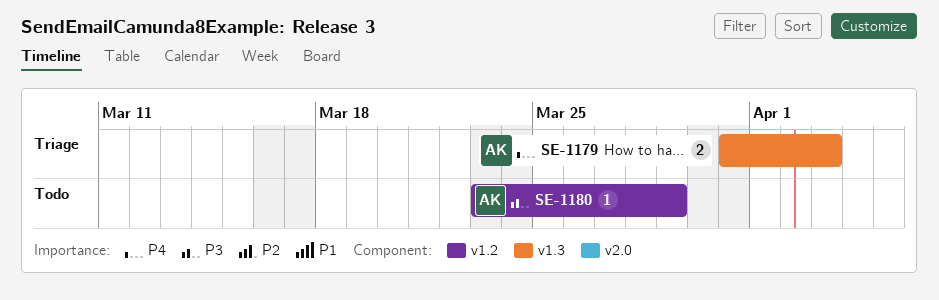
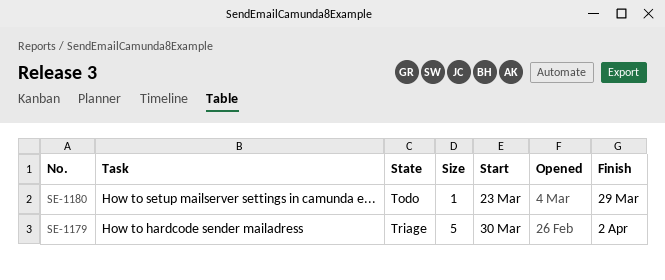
SE-1179, estimate: 2 -> 5
SE-1179, start: Mar 31 -> Mar 30
SE-1179, due: Apr 3 -> Apr 2

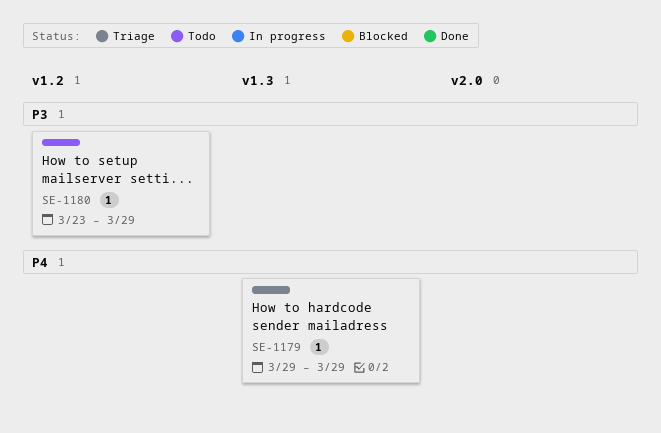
SE-1179, estimate: 5 -> 1
SE-1179, start: Mar 30 -> Mar 29
SE-1179, due: Apr 2 -> Mar 29

